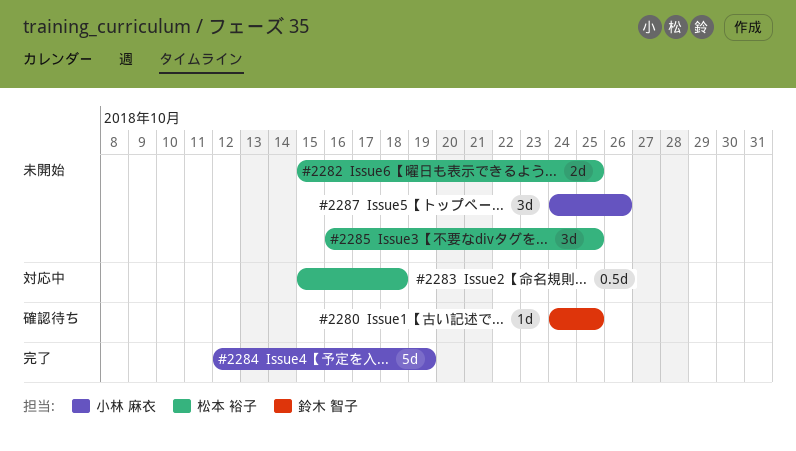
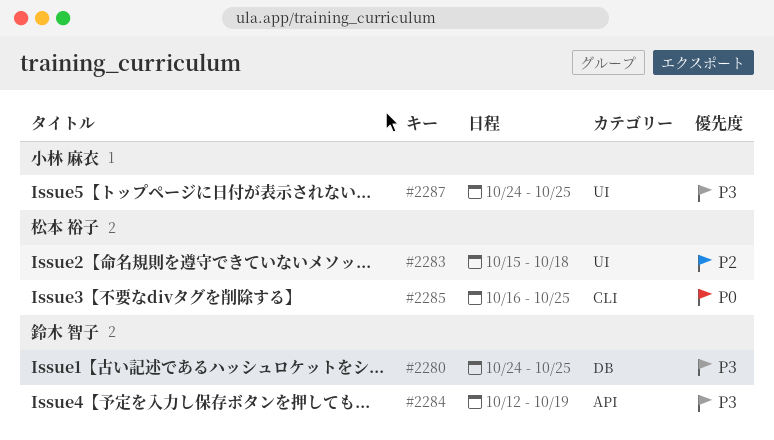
#2282: present -> none
#2284, owner: 小林 麻衣 -> 鈴木 智子
#2287, due: Oct 26 -> Oct 25

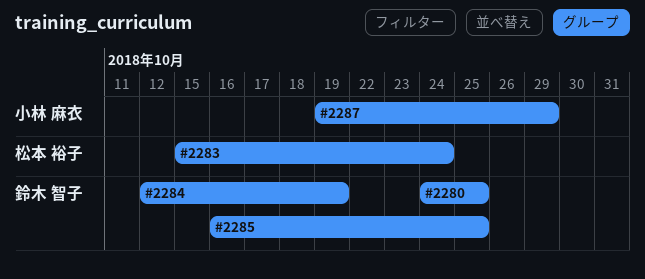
#2283, due: Oct 18 -> Oct 24
#2285, owner: 松本 裕子 -> 鈴木 智子
#2287, start: Oct 24 -> Oct 19
#2287, due: Oct 25 -> Oct 29

